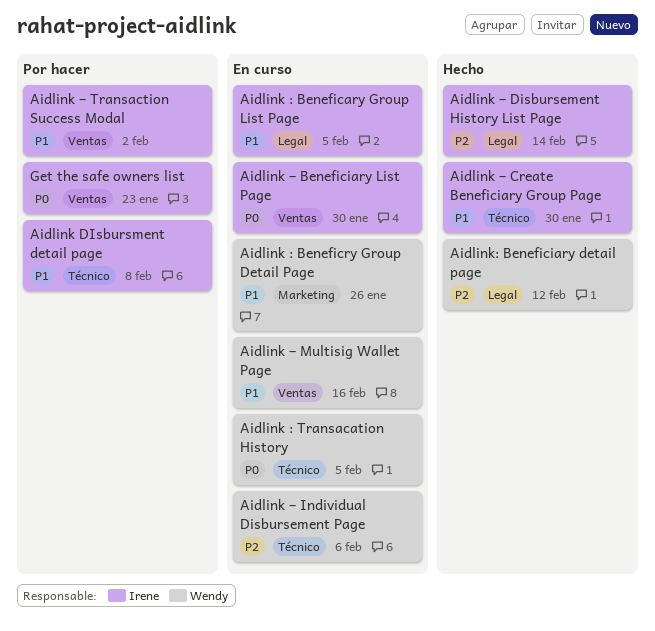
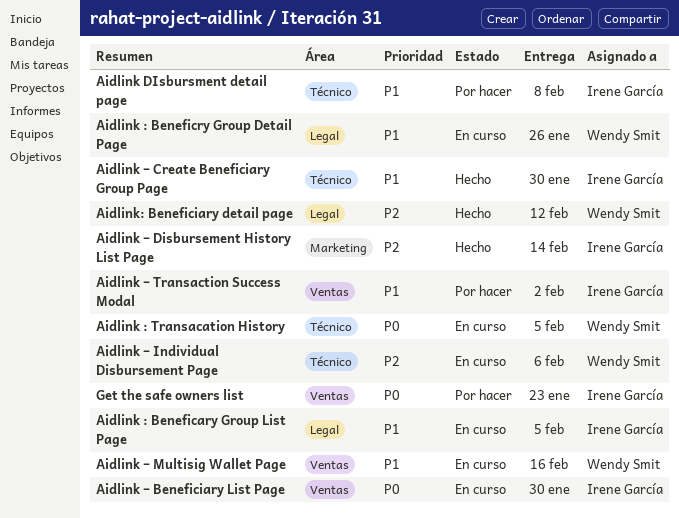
Aidlink : Beneficry Group Detail Page, label: Marketing -> Legal
Aidlink – Disbursement History List Page, label: Legal -> Marketing

